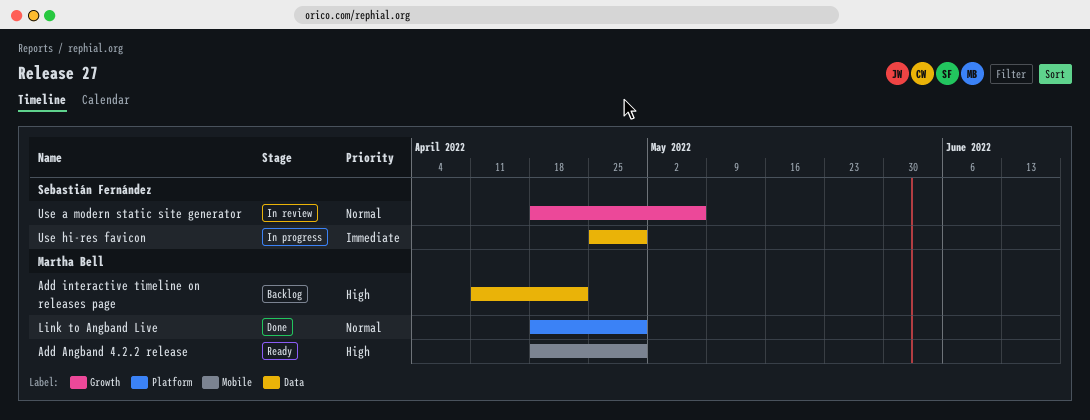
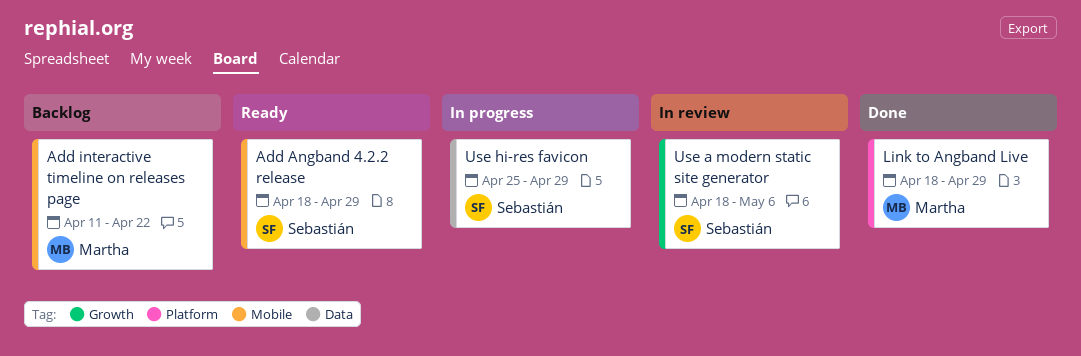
Add Angband 4.2.2 release, owner: Martha Bell -> Sebastián Fernández
Add interactive timeline on releases page, label: Data -> Mobile

